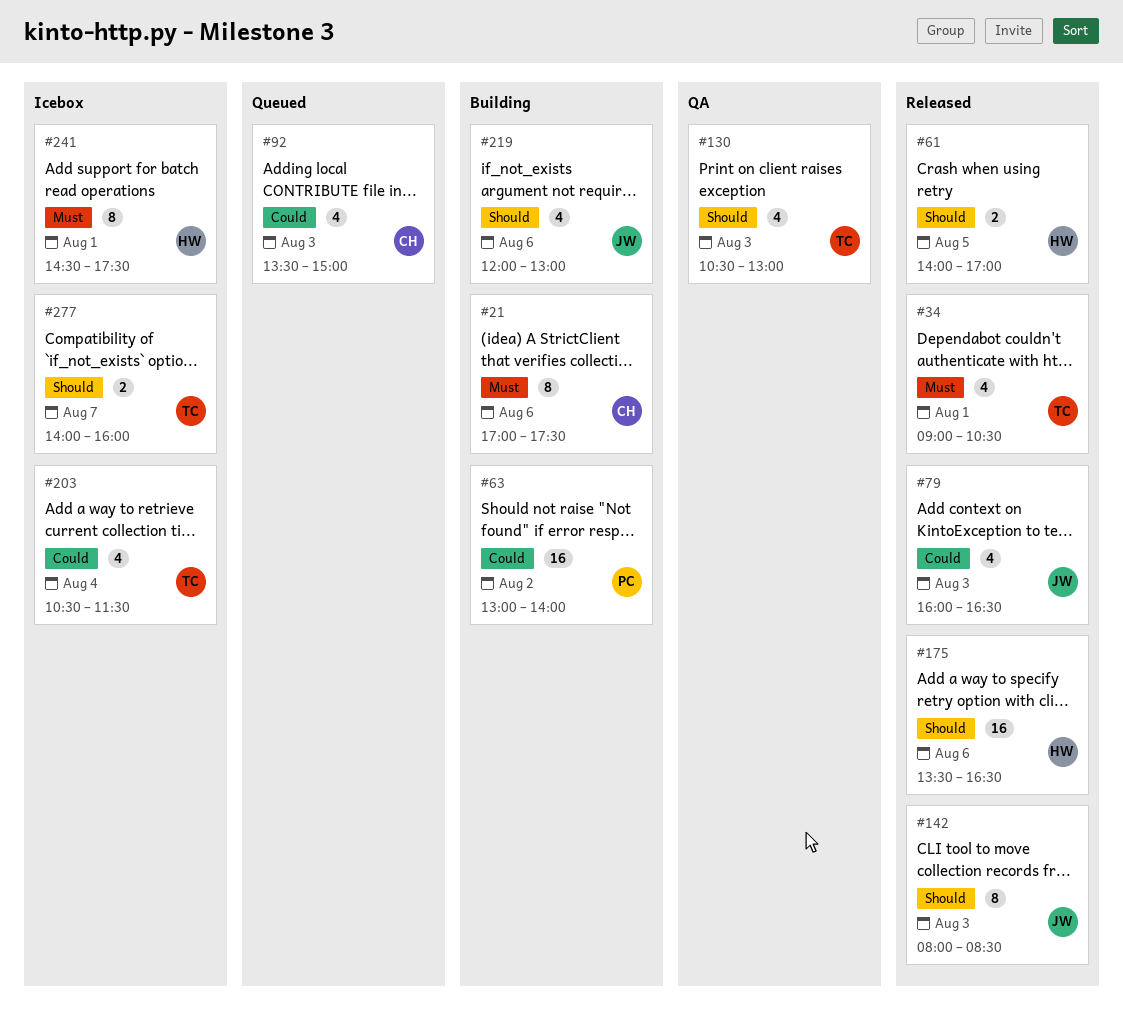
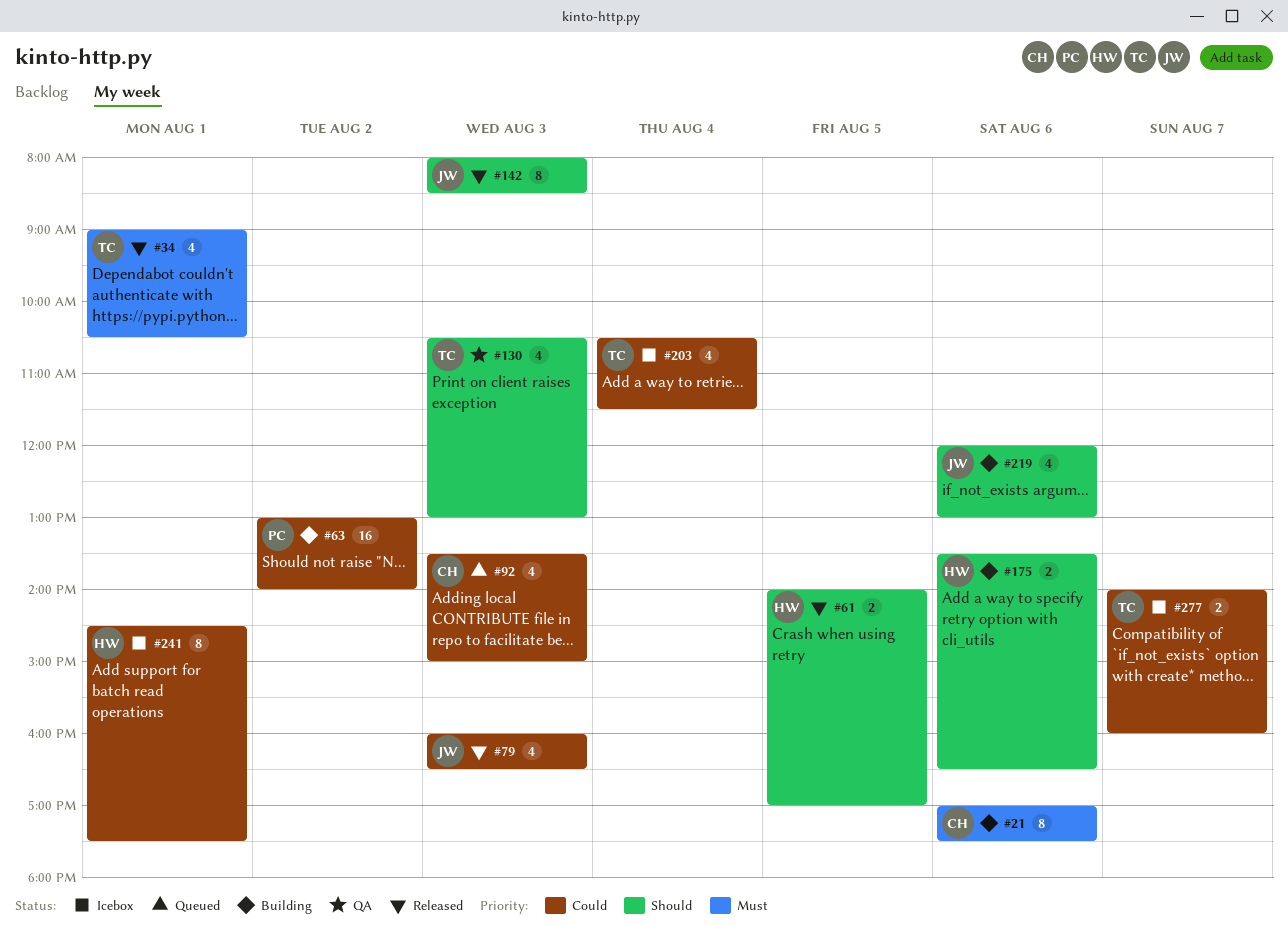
#175, status: Released -> Building
#175, estimate: 16 -> 2
#241, priority: Must -> Could
#277, priority: Should -> Could

